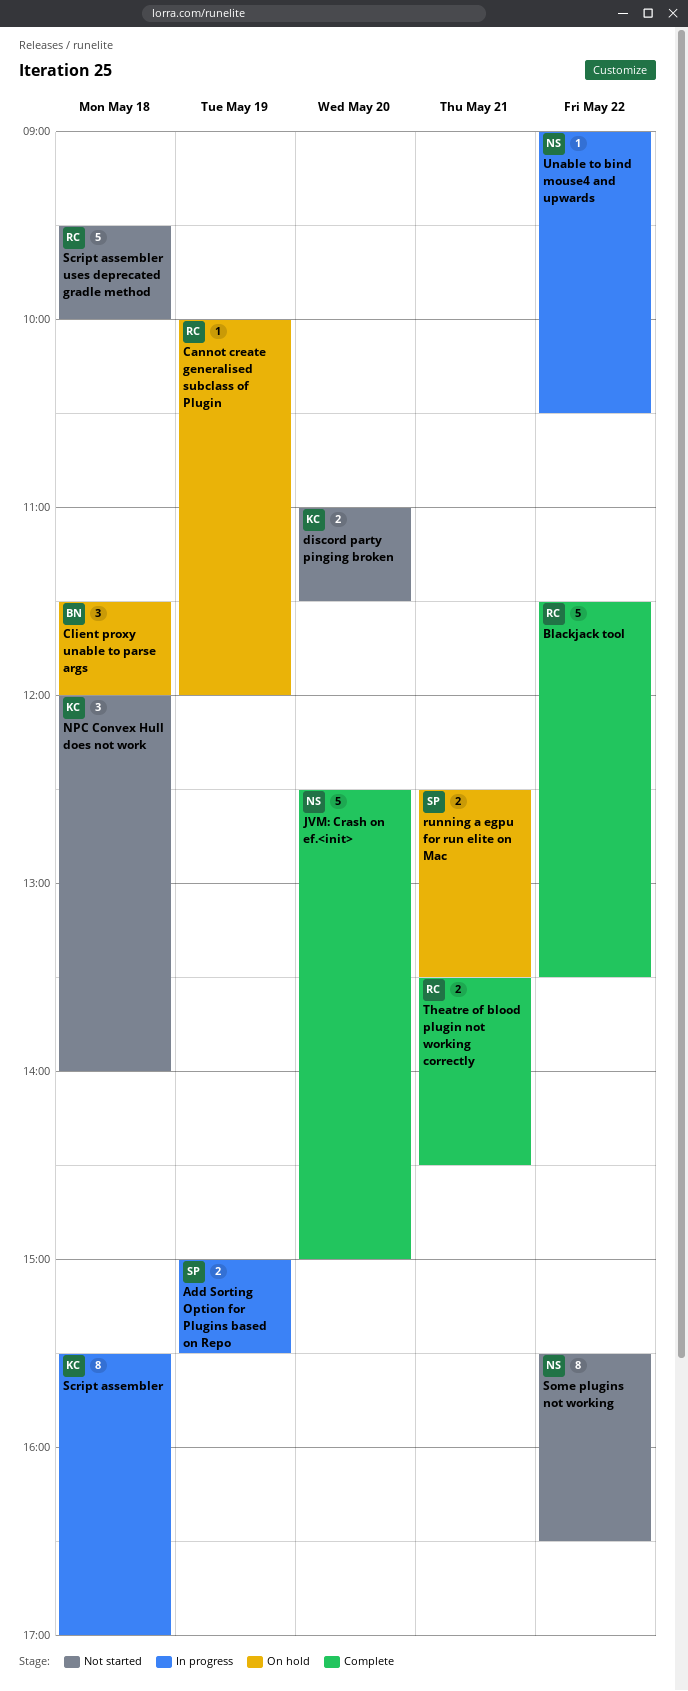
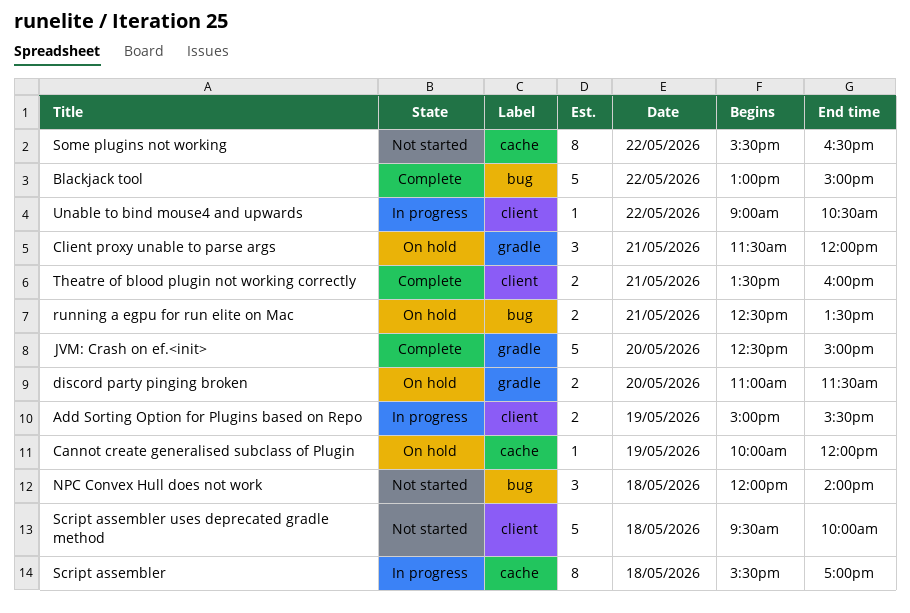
Blackjack tool, begins: 11:30 -> 13:00
Blackjack tool, ends: 13:30 -> 15:00
Client proxy unable to parse args, day: May 18 -> May 21
discord party pinging broken, status: Not started -> On hold
Theatre of blood plugin not working correctly, ends: 14:30 -> 16:00

